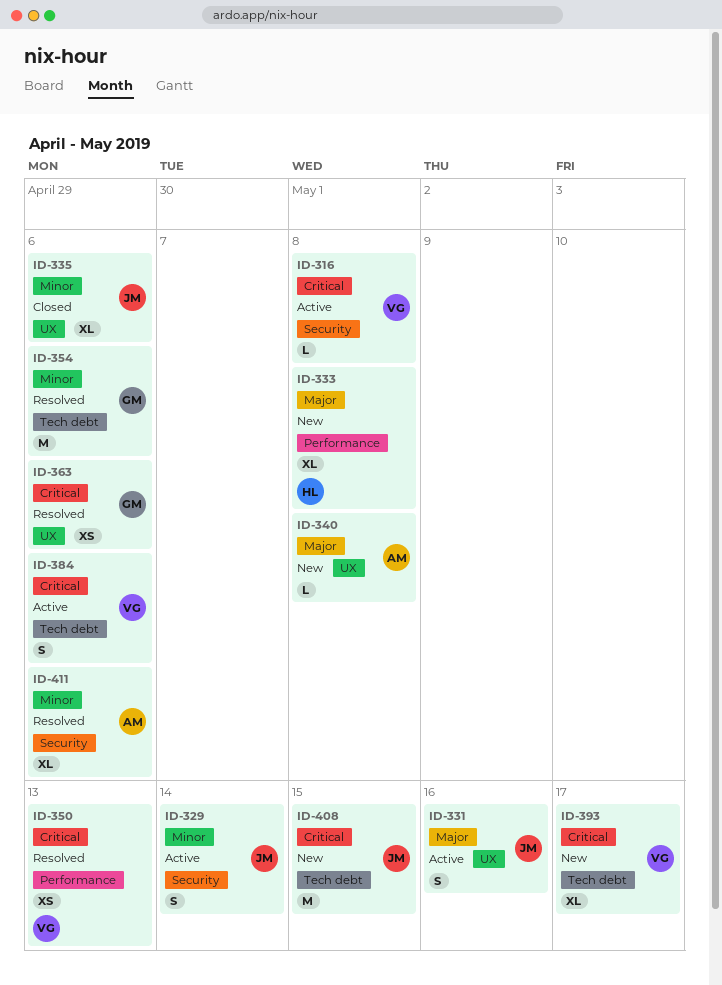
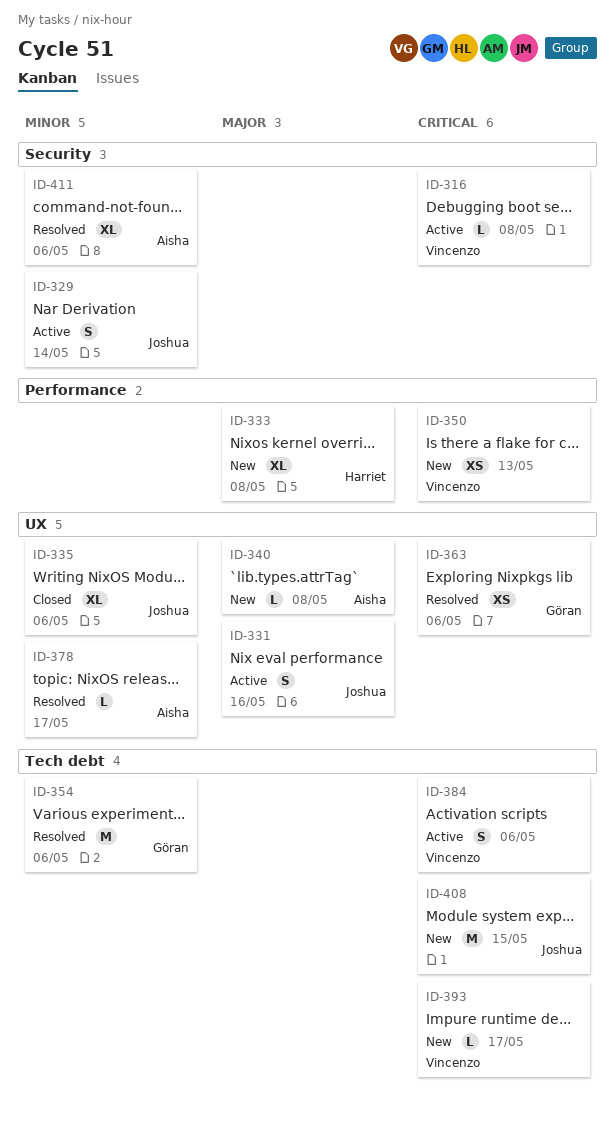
ID-350, status: Resolved -> New
ID-378: none -> present
ID-393, estimate: XL -> L

